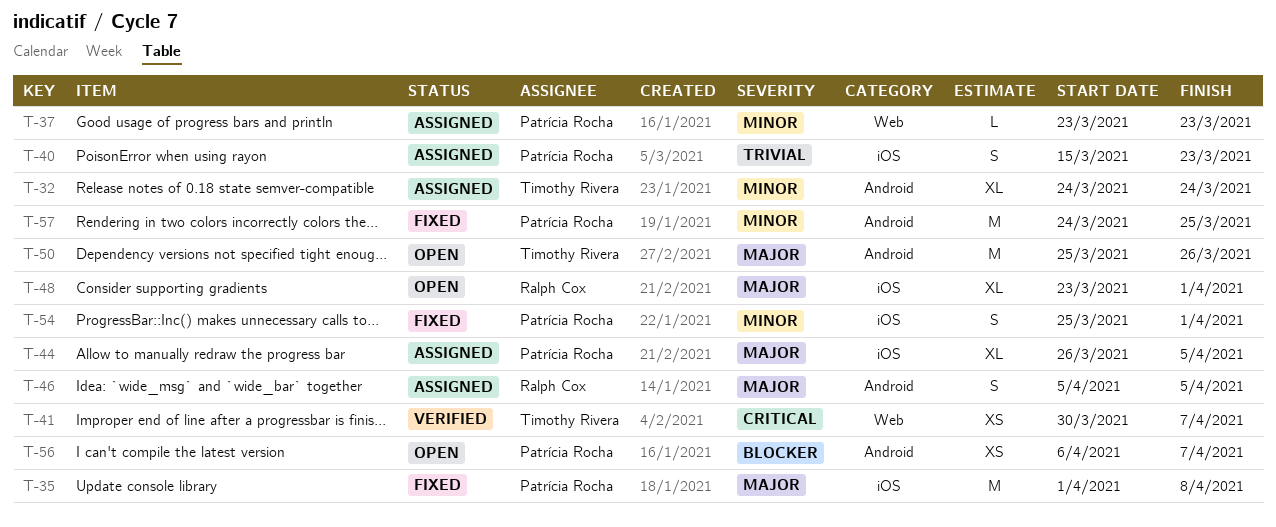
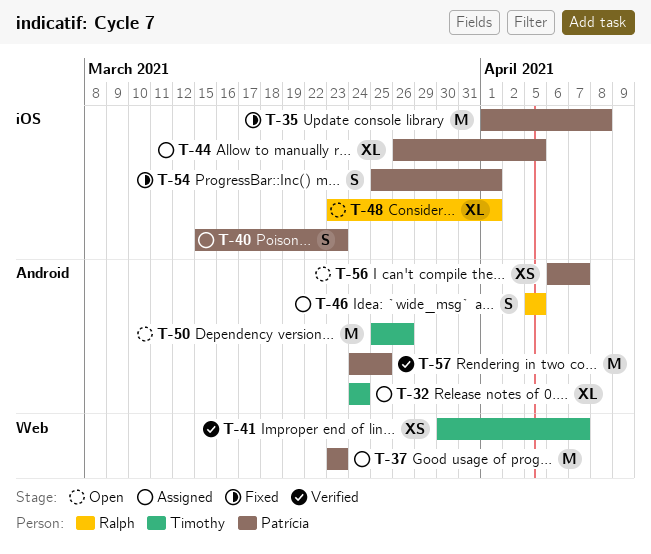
T-37, estimate: L -> M
T-57, status: Fixed -> Verified

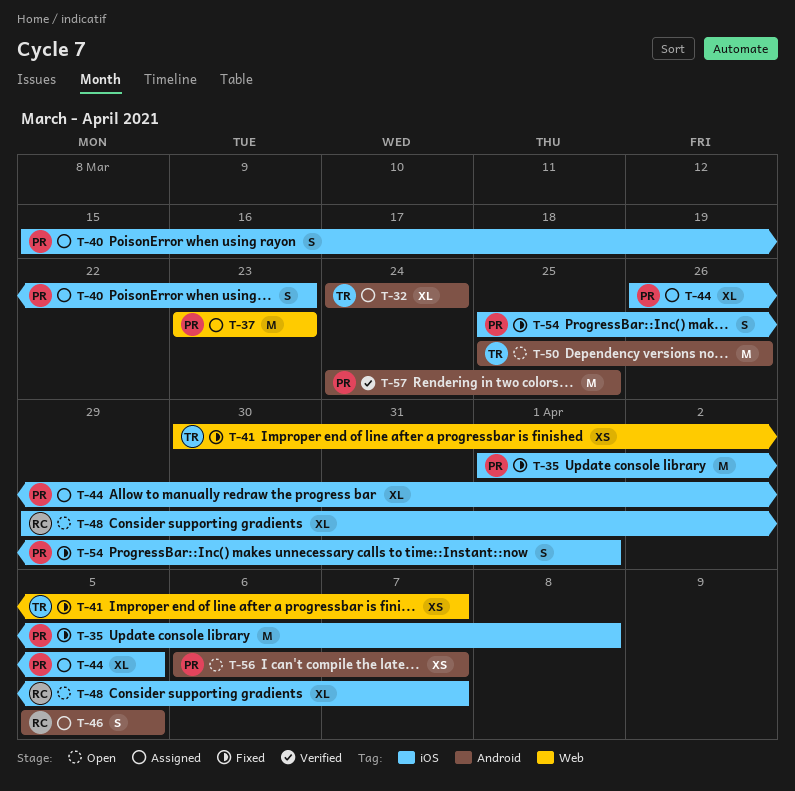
T-41, status: Verified -> Fixed
T-48, start: Mar 23 -> Mar 29
T-48, due: Apr 1 -> Apr 7

